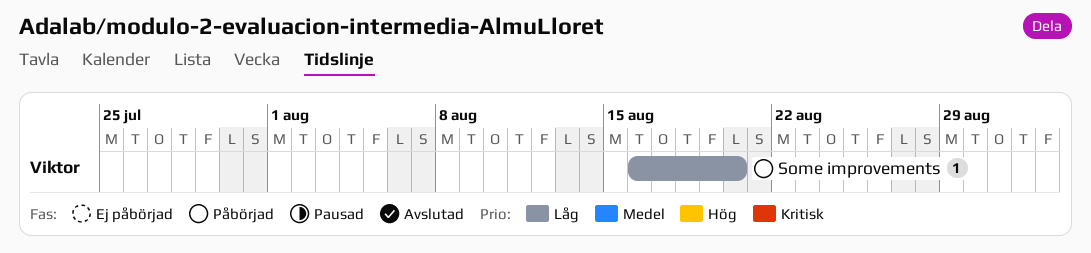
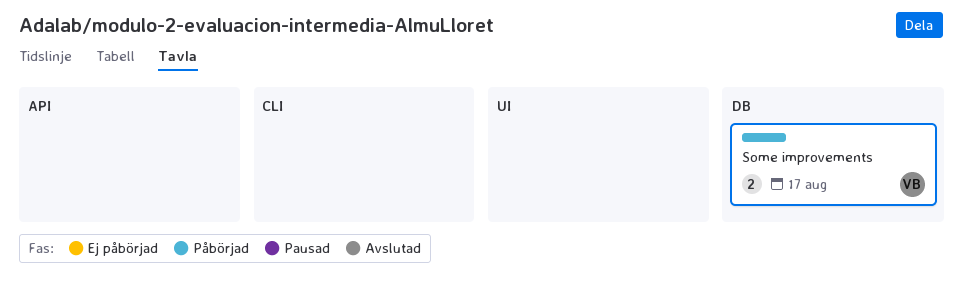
Some improvements, estimate: 1 -> 2
Some improvements, due: Aug 20 -> Aug 17

